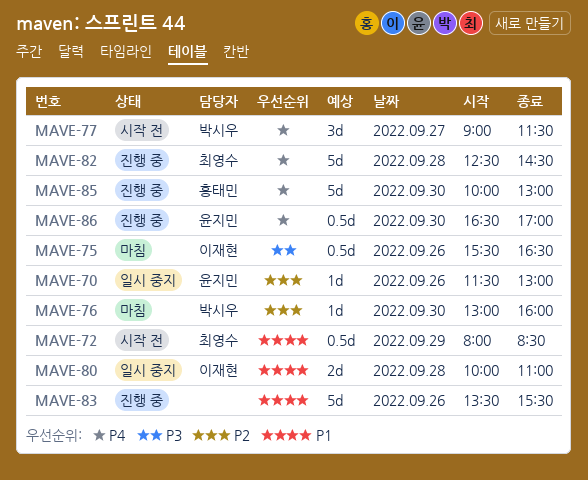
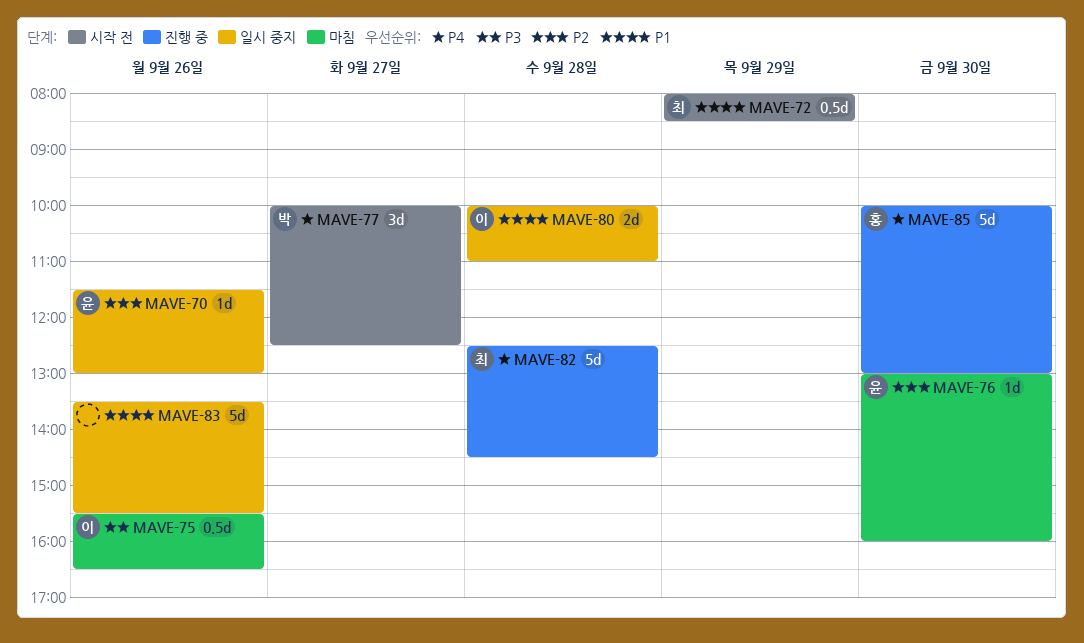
MAVE-76, owner: 박시우 -> 윤지민
MAVE-77, begins: 09:00 -> 10:00
MAVE-77, ends: 11:30 -> 12:30
MAVE-83, status: 진행 중 -> 일시 중지
MAVE-86: present -> none

